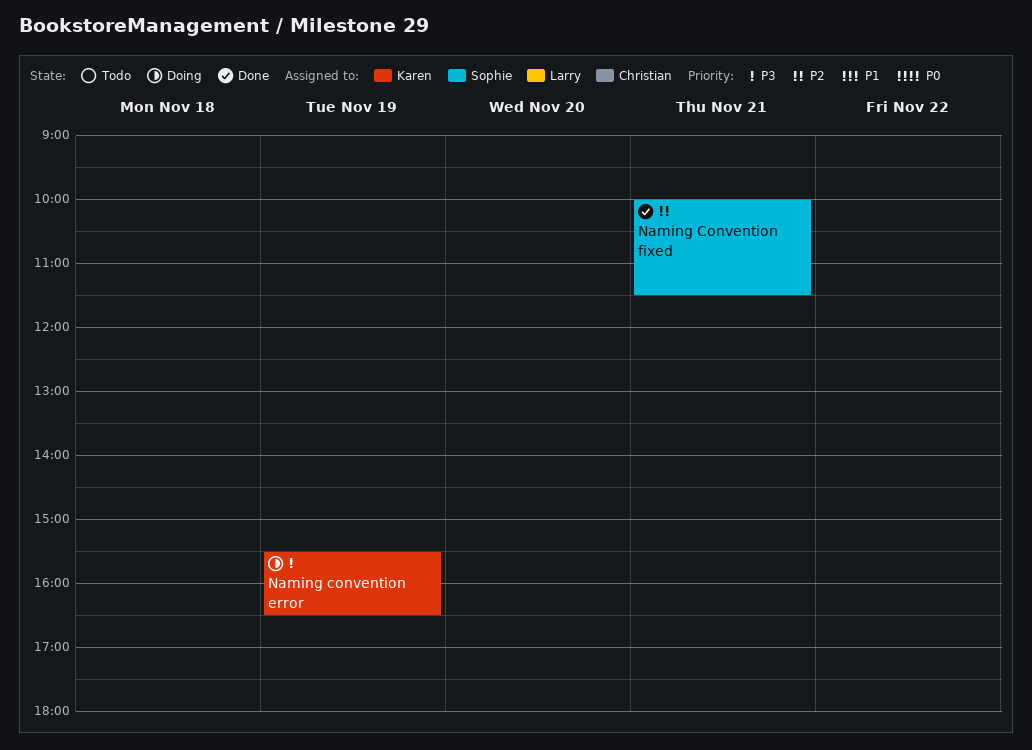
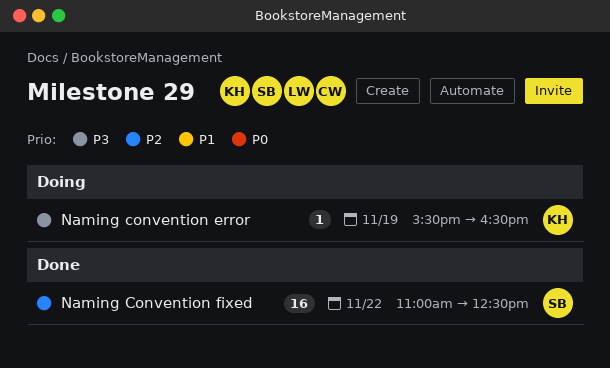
Naming Convention fixed, day: Nov 21 -> Nov 22
Naming Convention fixed, begins: 10:00 -> 11:00
Naming Convention fixed, ends: 11:30 -> 12:30

